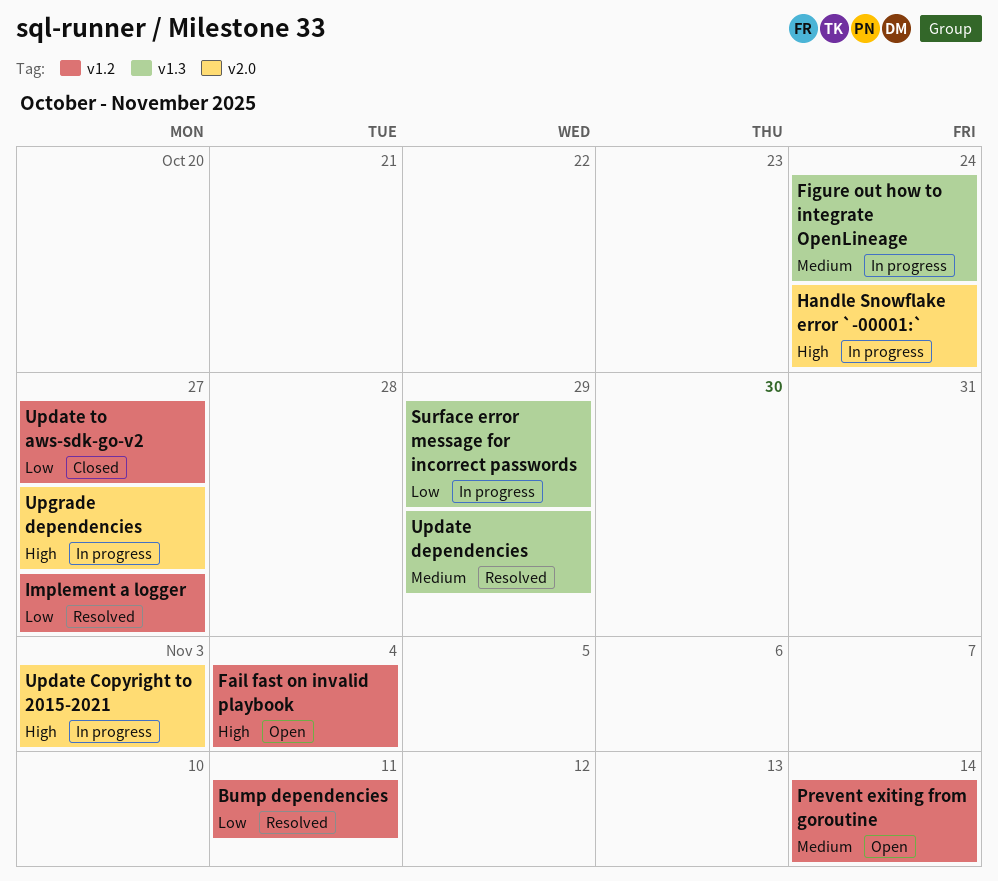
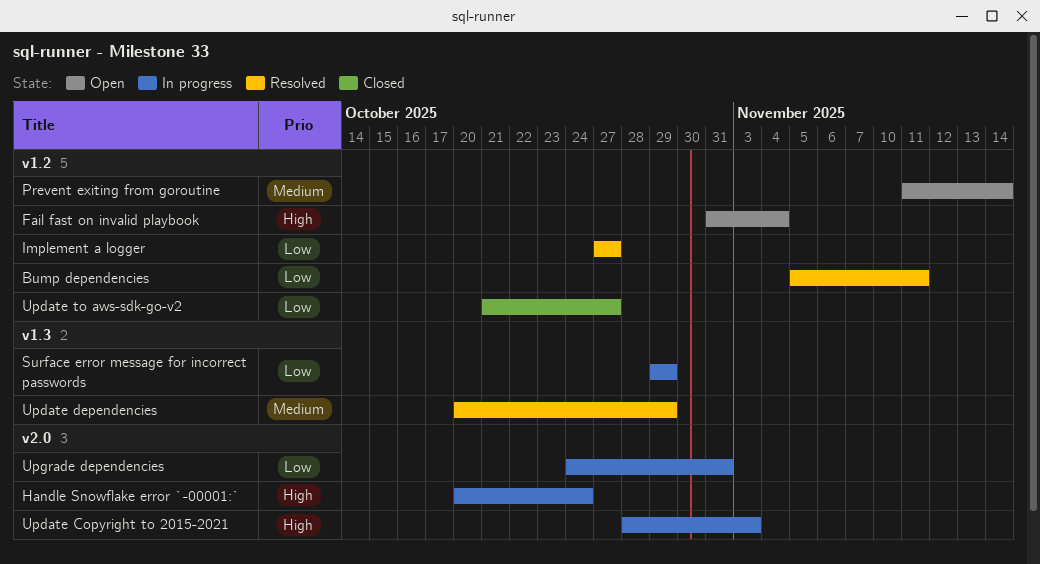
Figure out how to integrate OpenLineage: present -> none
Upgrade dependencies, priority: High -> Low
Upgrade dependencies, due: Oct 27 -> Oct 31

